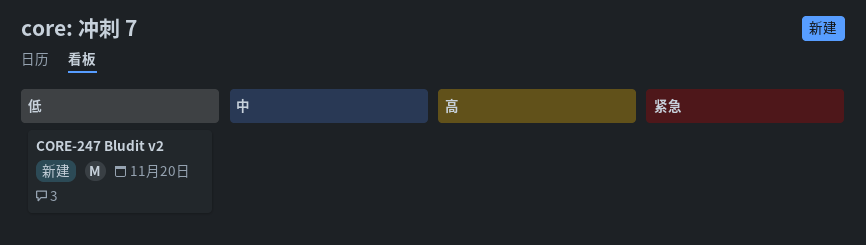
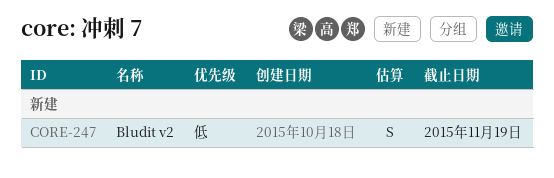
CORE-247, estimate: M -> S
CORE-247, due: Nov 20 -> Nov 19

